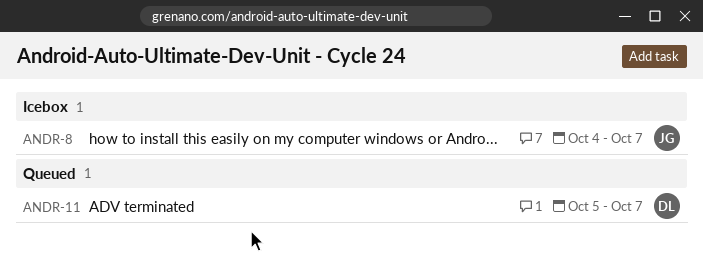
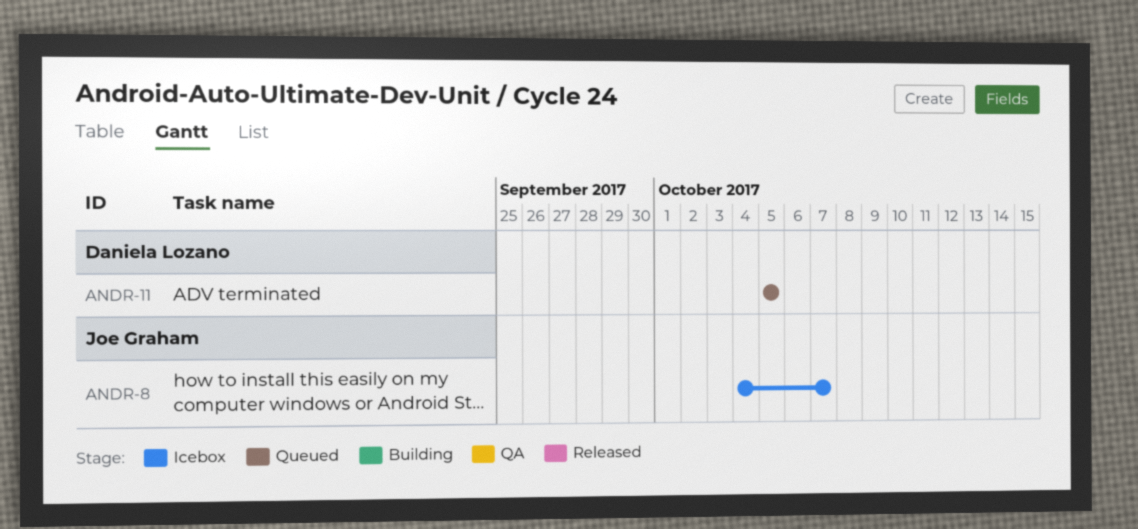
ANDR-11, due: Oct 7 -> Oct 5

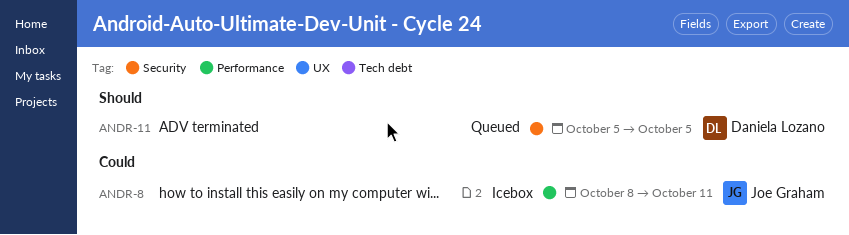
ANDR-8, start: Oct 4 -> Oct 8
ANDR-8, due: Oct 7 -> Oct 11

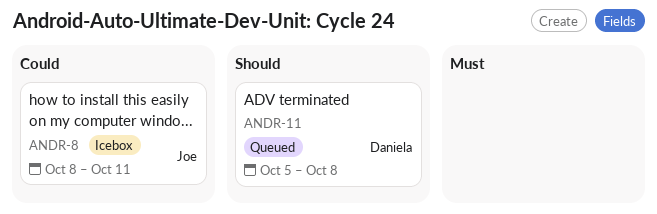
ANDR-11, due: Oct 5 -> Oct 8

